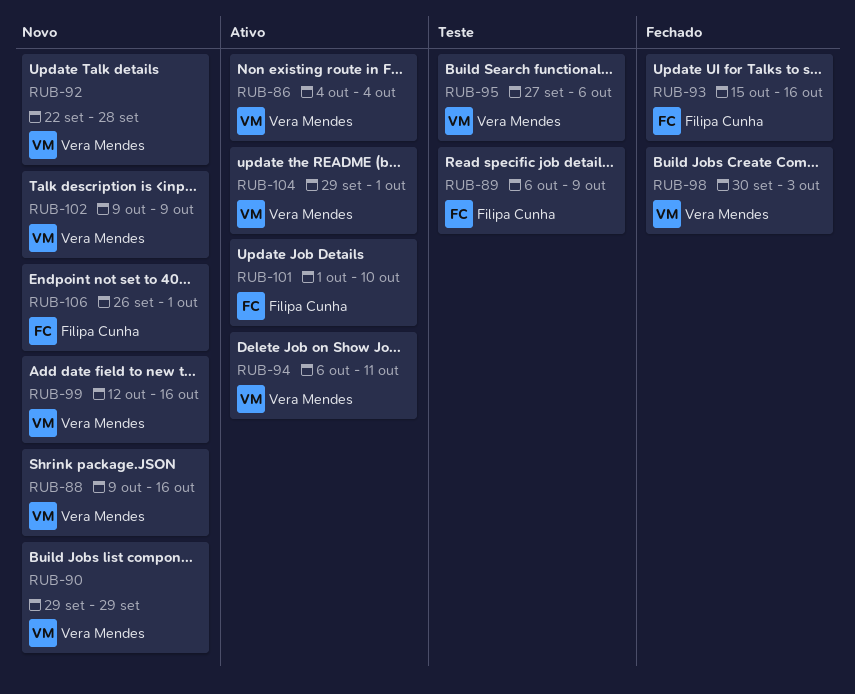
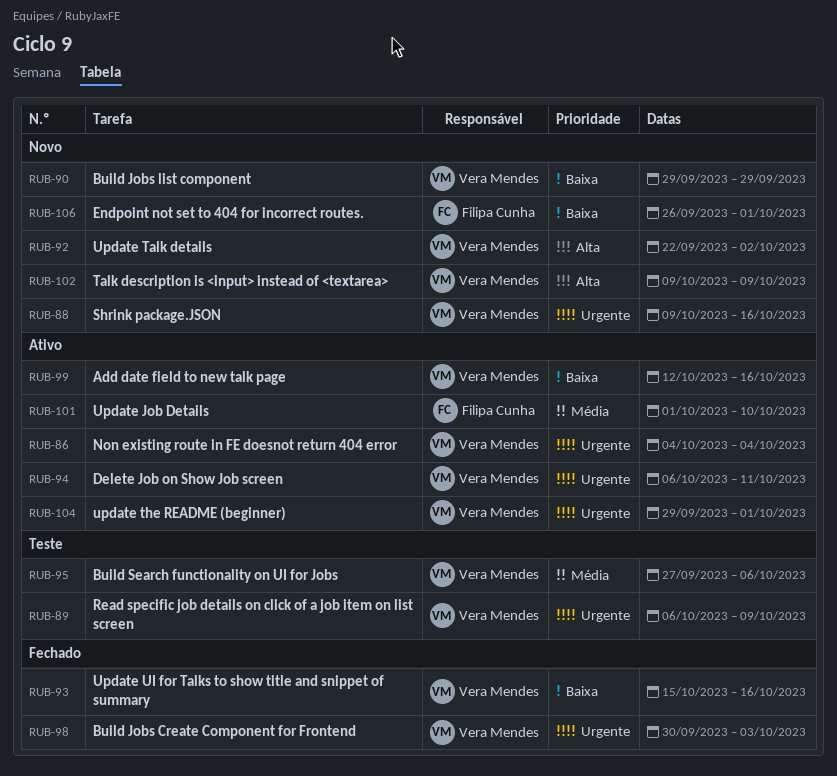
RUB-89, owner: Filipa Cunha -> Vera Mendes
RUB-92, due: Sep 28 -> Oct 2
RUB-93, owner: Filipa Cunha -> Vera Mendes
RUB-99, status: Novo -> Ativo

